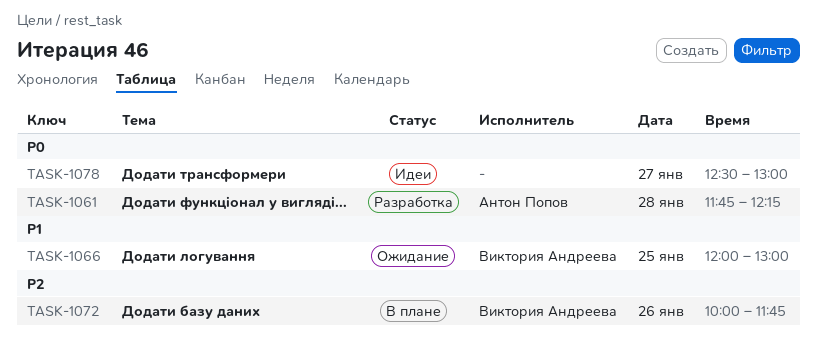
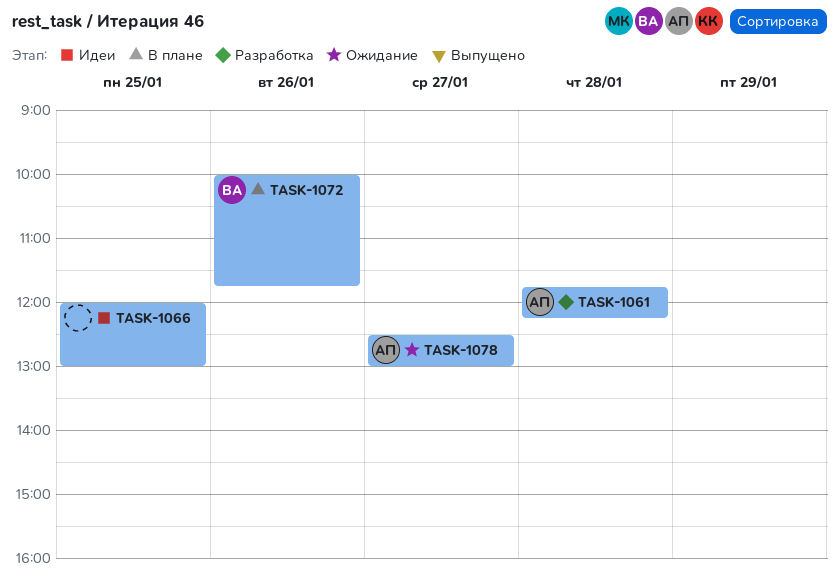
TASK-1066, status: Ожидание -> Идеи
TASK-1066, owner: Виктория Андреева -> none
TASK-1078, status: Идеи -> Ожидание
TASK-1078, owner: none -> Антон Попов

